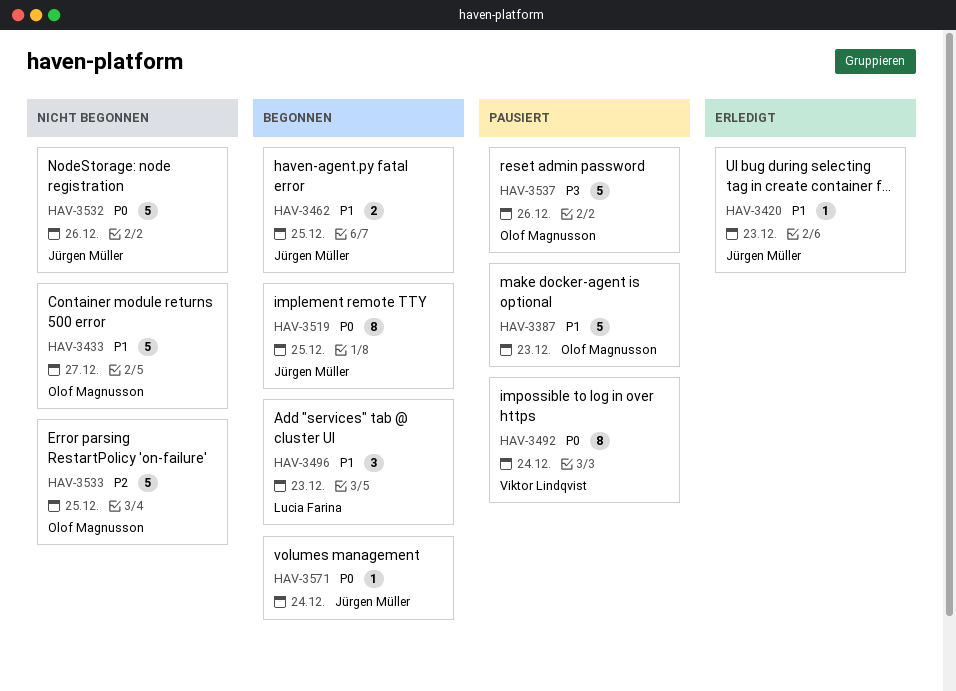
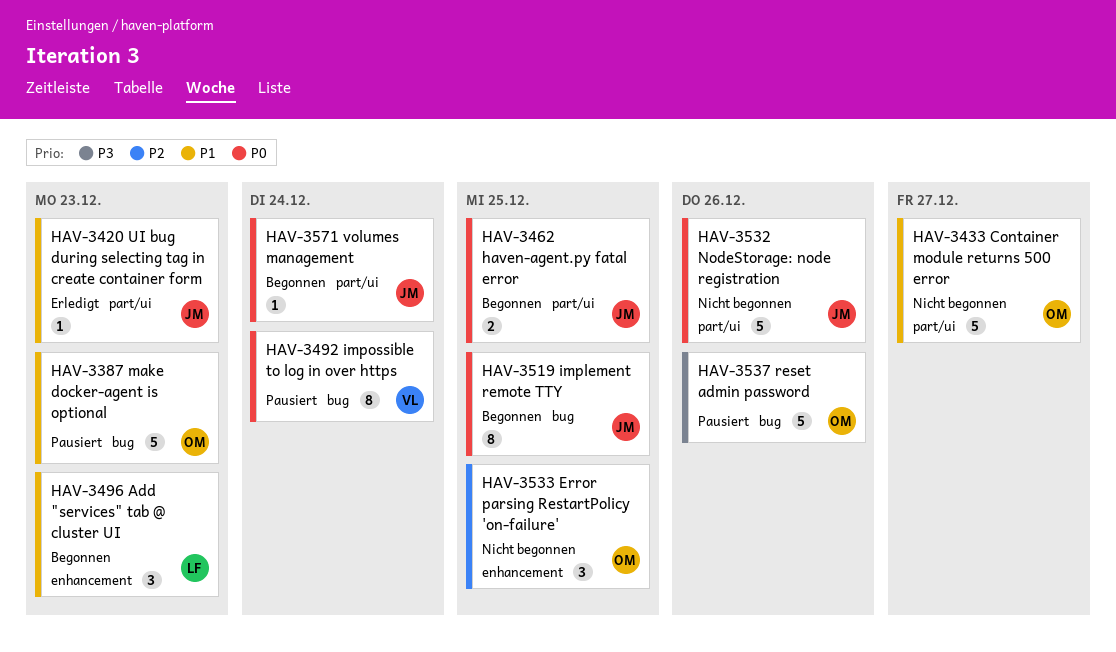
HAV-3462, priority: P1 -> P0
HAV-3533, estimate: 5 -> 3

